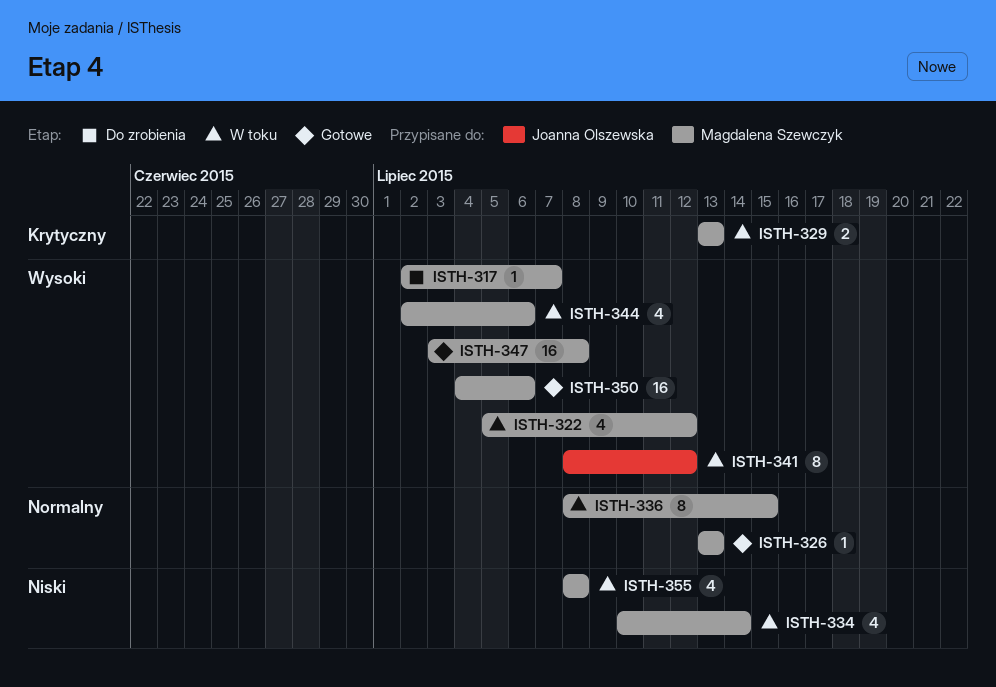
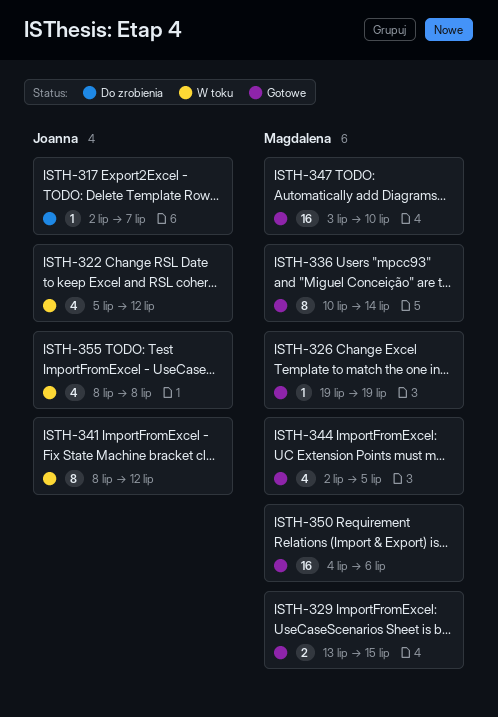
ISTH-317, owner: Magdalena Szewczyk -> Joanna Olszewska
ISTH-322, owner: Magdalena Szewczyk -> Joanna Olszewska
ISTH-326, start: Jul 13 -> Jul 19
ISTH-326, due: Jul 13 -> Jul 19
ISTH-329, status: W toku -> Gotowe
ISTH-329, due: Jul 13 -> Jul 15
ISTH-334: present -> none
ISTH-336, status: W toku -> Gotowe
ISTH-336, start: Jul 8 -> Jul 10
ISTH-336, due: Jul 15 -> Jul 14
ISTH-344, status: W toku -> Gotowe
ISTH-344, due: Jul 6 -> Jul 5
ISTH-347, due: Jul 8 -> Jul 10
ISTH-355, owner: Magdalena Szewczyk -> Joanna Olszewska

